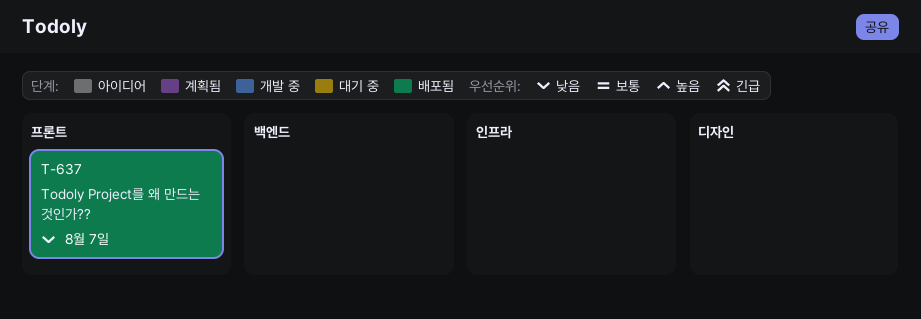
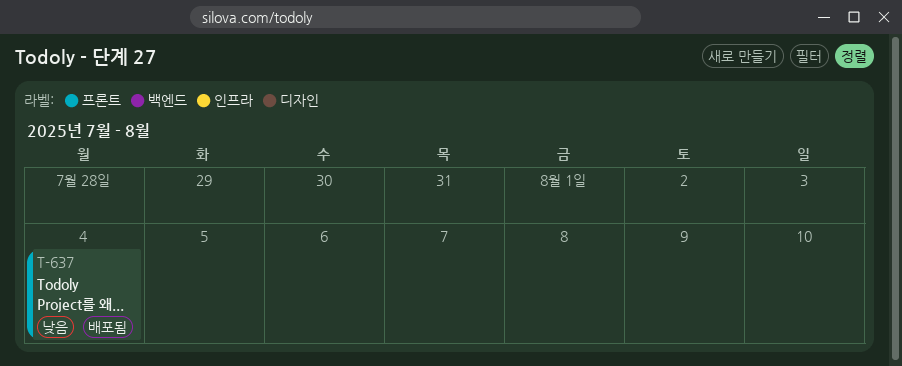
T-637, due: Aug 7 -> Aug 4

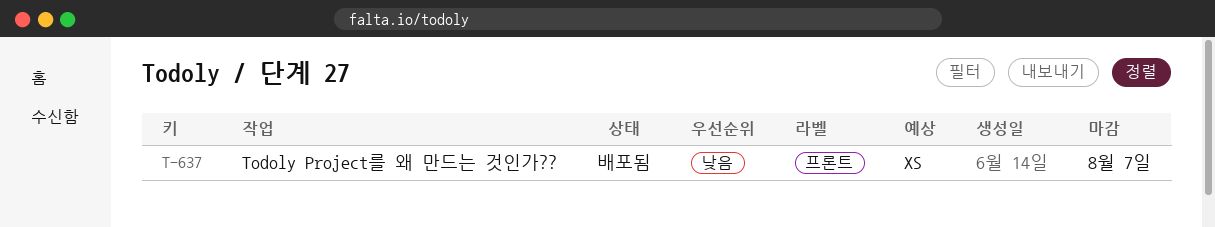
T-637, due: Aug 4 -> Aug 7

